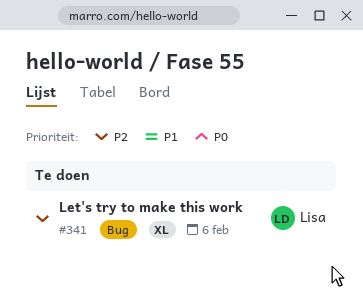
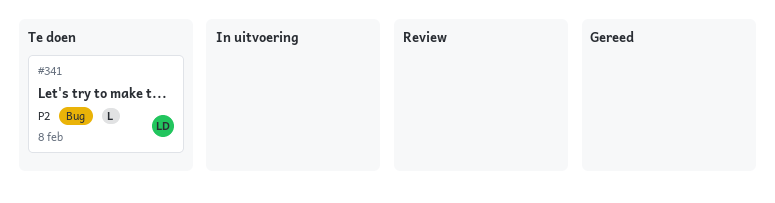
#341, estimate: XL -> L
#341, due: Feb 6 -> Feb 8

